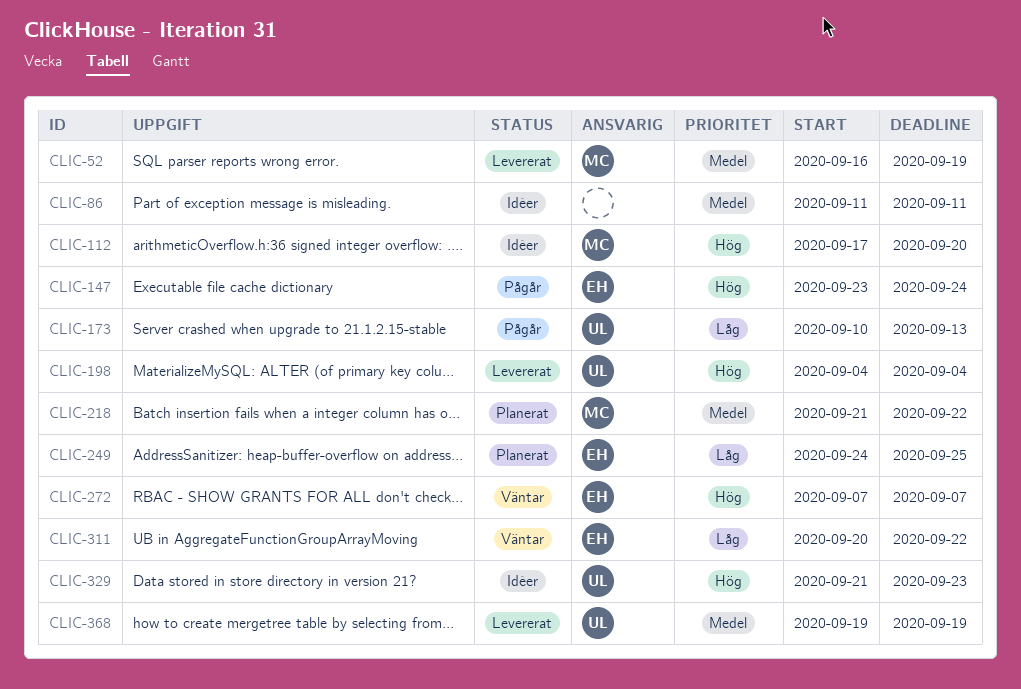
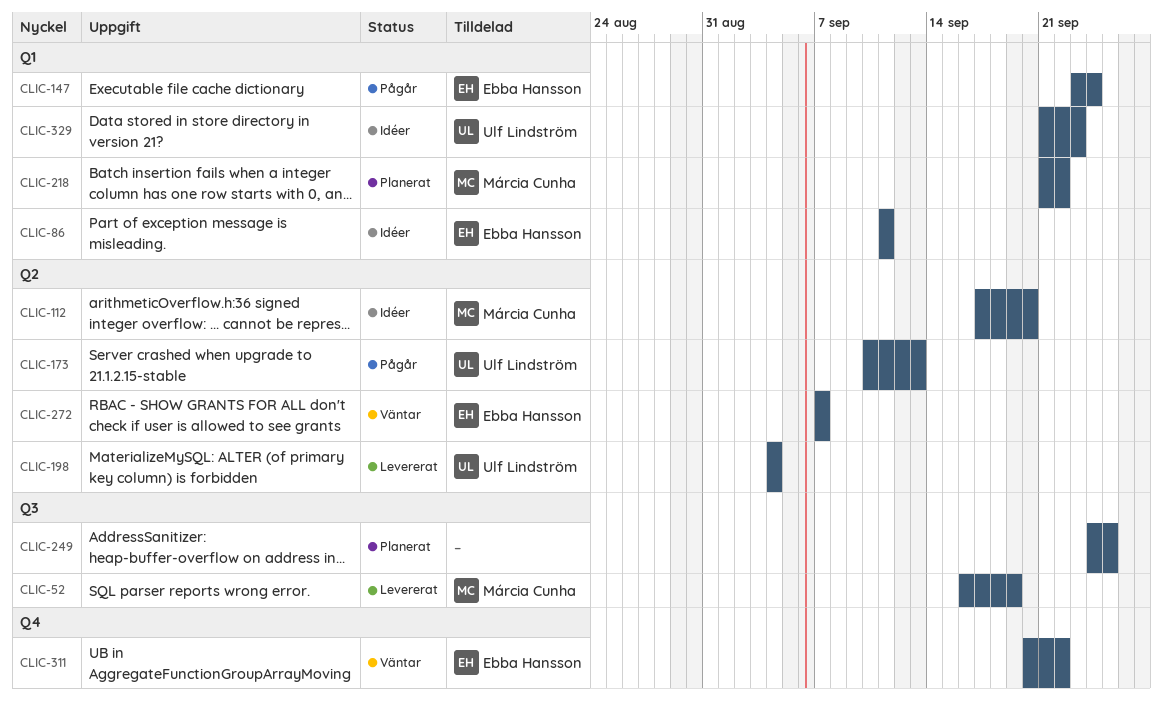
CLIC-86, owner: none -> Ebba Hansson
CLIC-249, owner: Ebba Hansson -> none
CLIC-368: present -> none

